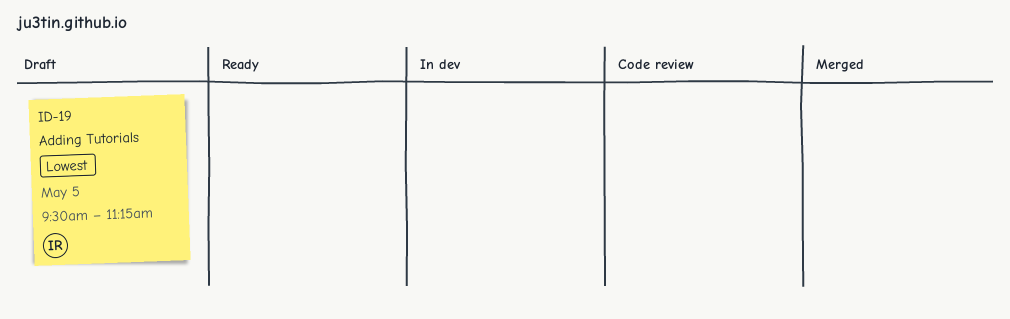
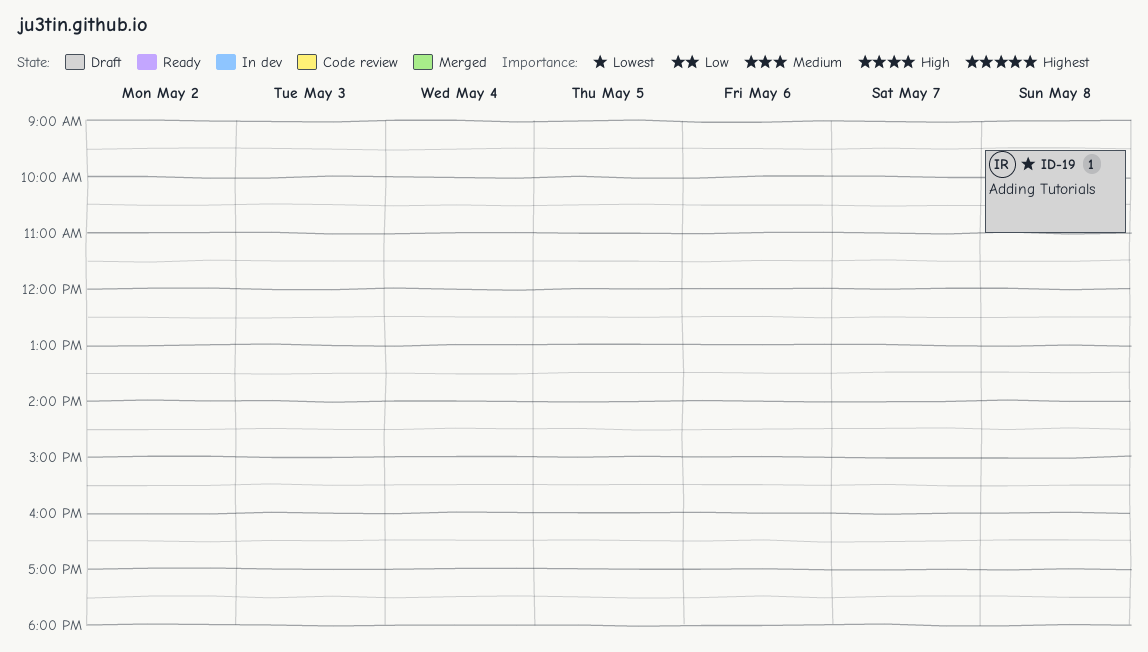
ID-19, day: May 5 -> May 8
ID-19, ends: 11:15 -> 11:00

